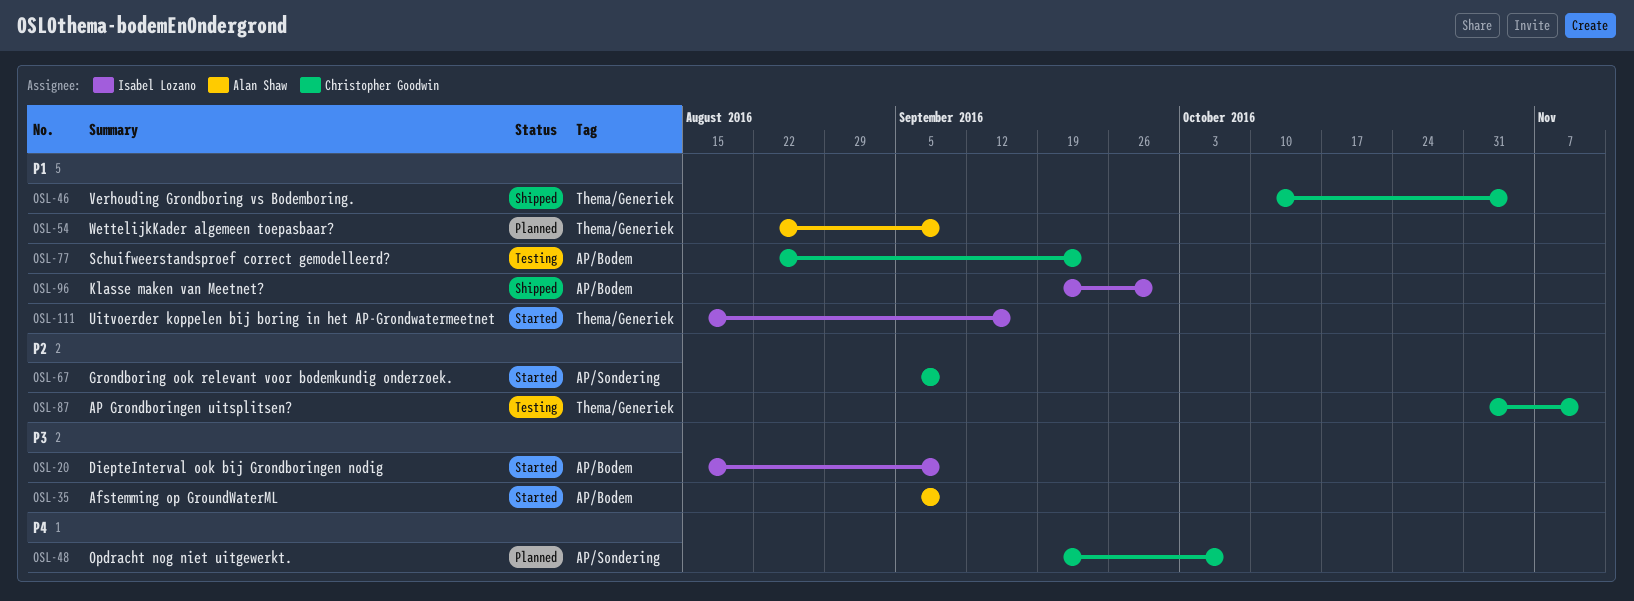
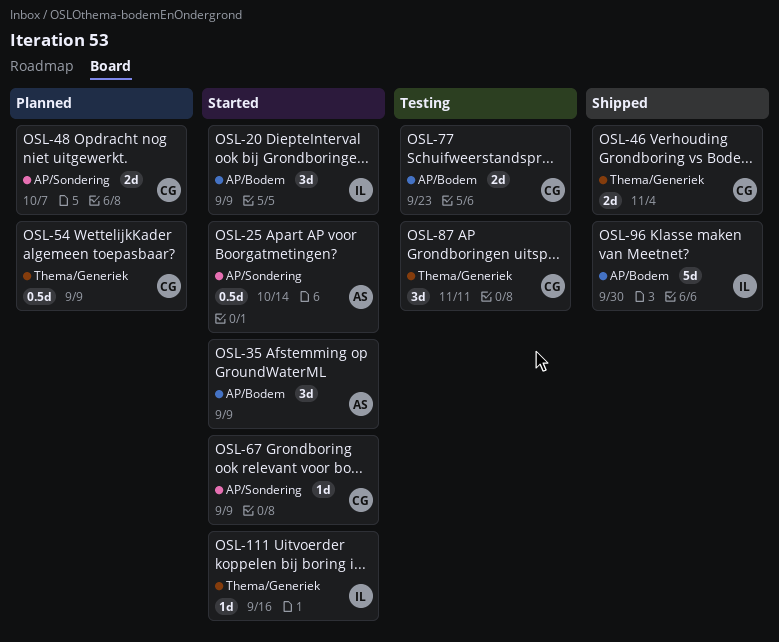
OSL-25: none -> present
OSL-54, owner: Alan Shaw -> Christopher Goodwin

